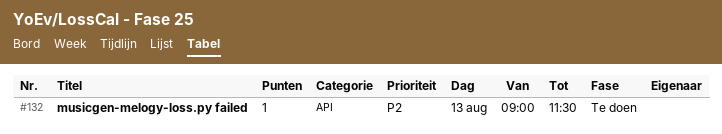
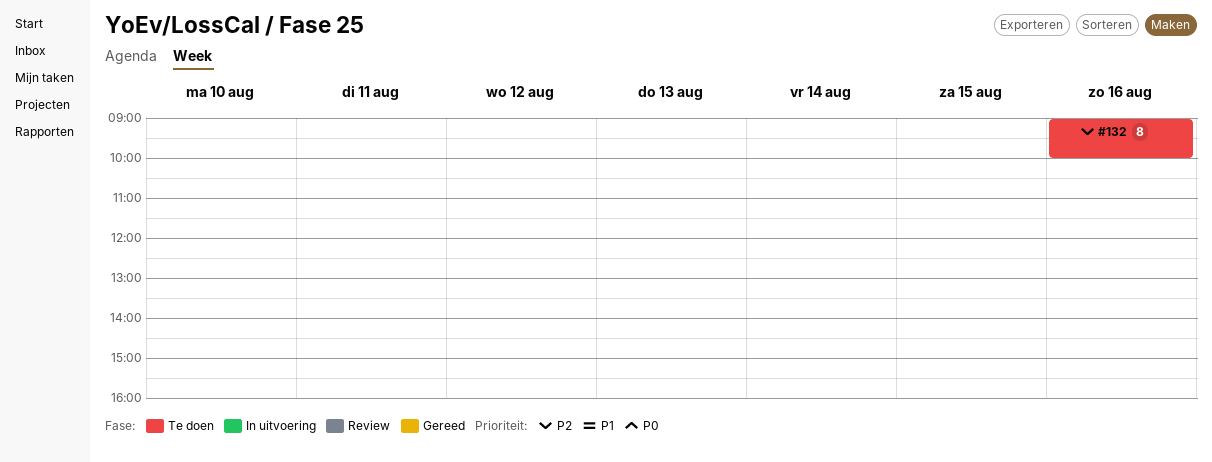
#132, estimate: 1 -> 8
#132, day: Aug 13 -> Aug 16
#132, ends: 11:30 -> 10:00

